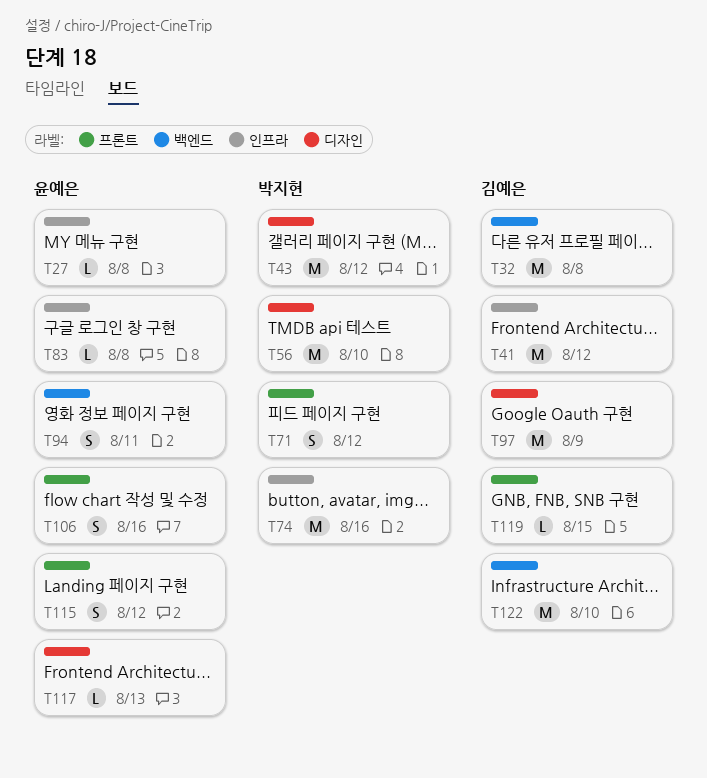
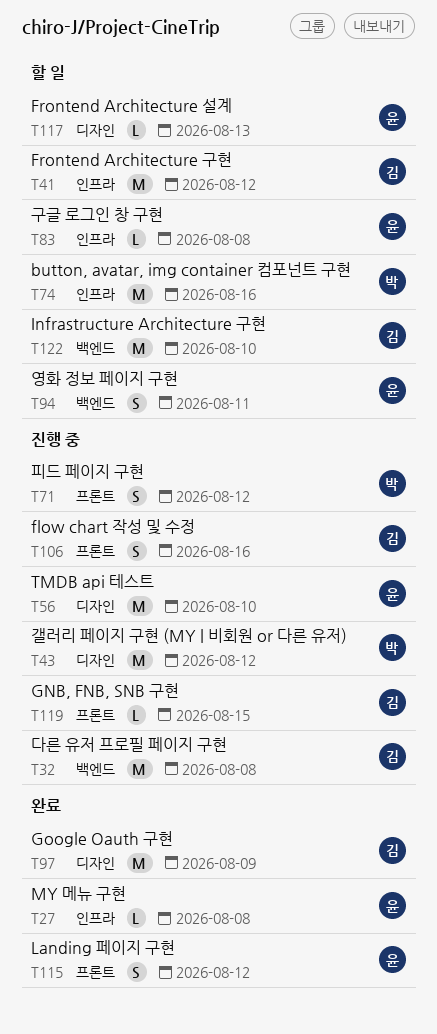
T56, owner: 박지현 -> 윤예은
T106, owner: 윤예은 -> 김예은

